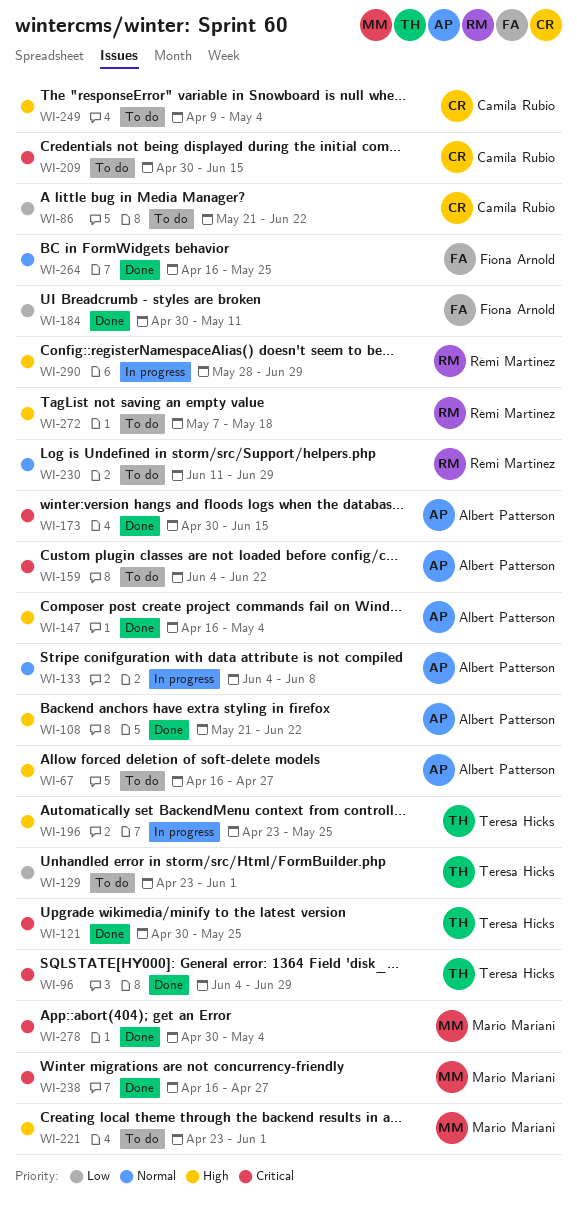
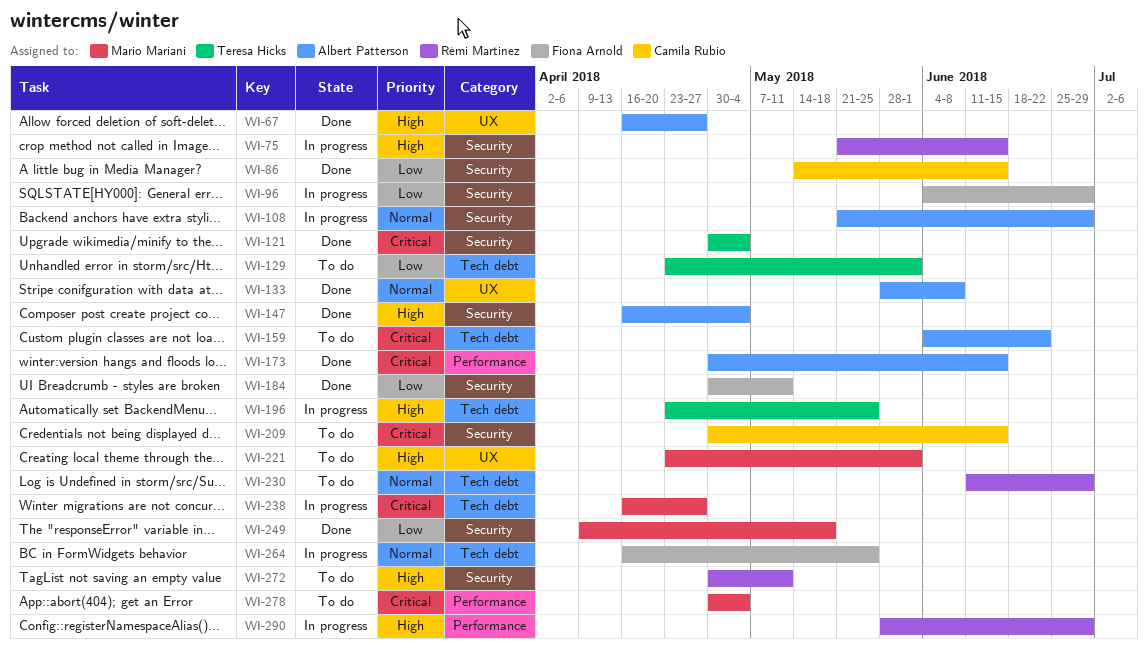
WI-67, status: To do -> Done
WI-75: none -> present
WI-86, status: To do -> Done
WI-86, start: May 21 -> May 14
WI-86, due: Jun 22 -> Jun 15
WI-96, status: Done -> In progress
WI-96, owner: Teresa Hicks -> Fiona Arnold
WI-96, priority: Critical -> Low
WI-108, status: Done -> In progress
WI-108, priority: High -> Normal
WI-108, due: Jun 22 -> Jun 29
WI-121, due: May 25 -> May 4
WI-133, status: In progress -> Done
WI-133, start: Jun 4 -> May 28
WI-238, status: Done -> In progress
WI-249, status: To do -> Done
WI-249, owner: Camila Rubio -> Mario Mariani
WI-249, priority: High -> Low
WI-249, due: May 4 -> May 18
WI-264, status: Done -> In progress
WI-272, start: May 7 -> Apr 30
WI-272, due: May 18 -> May 11
WI-278, status: Done -> To do

